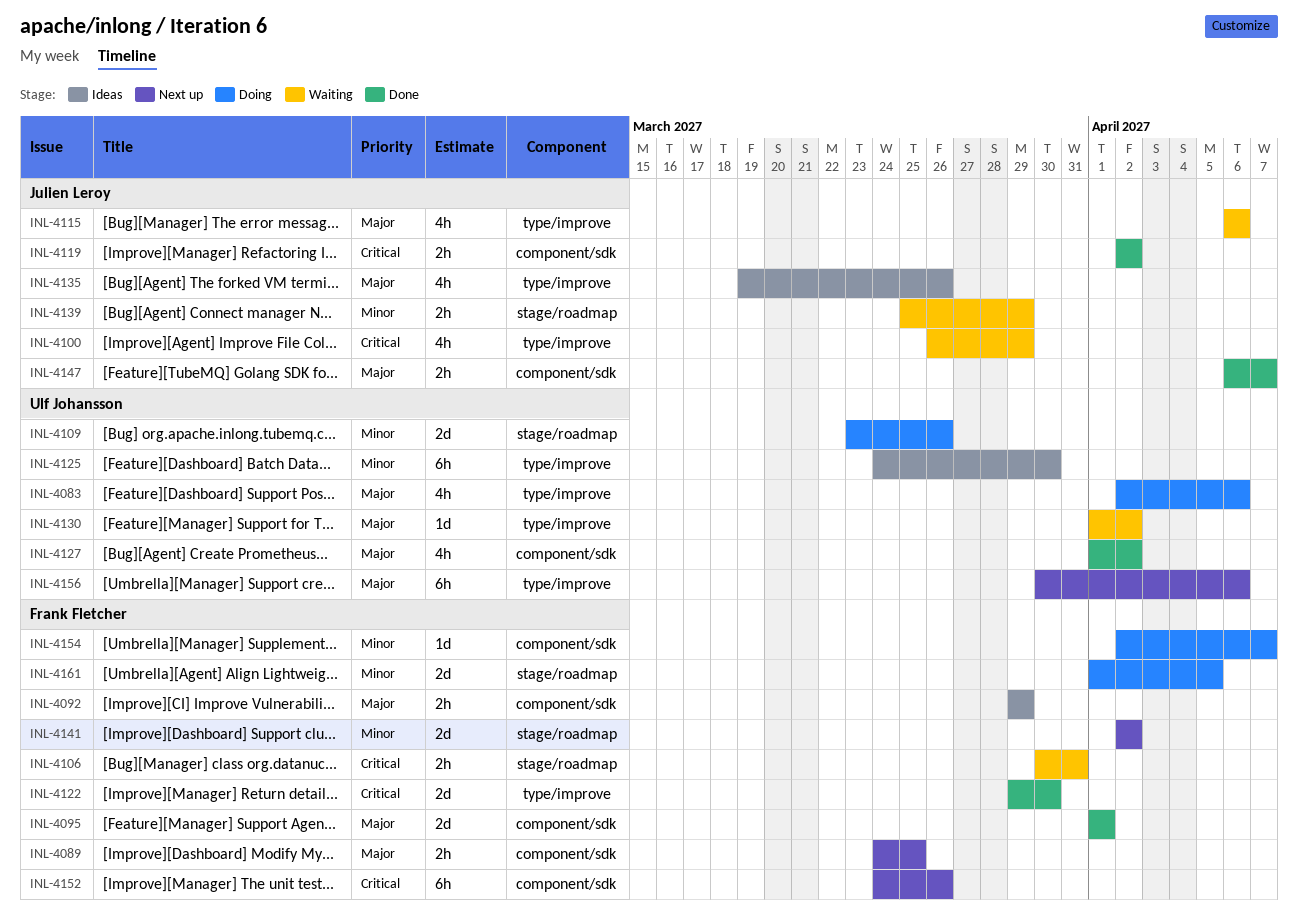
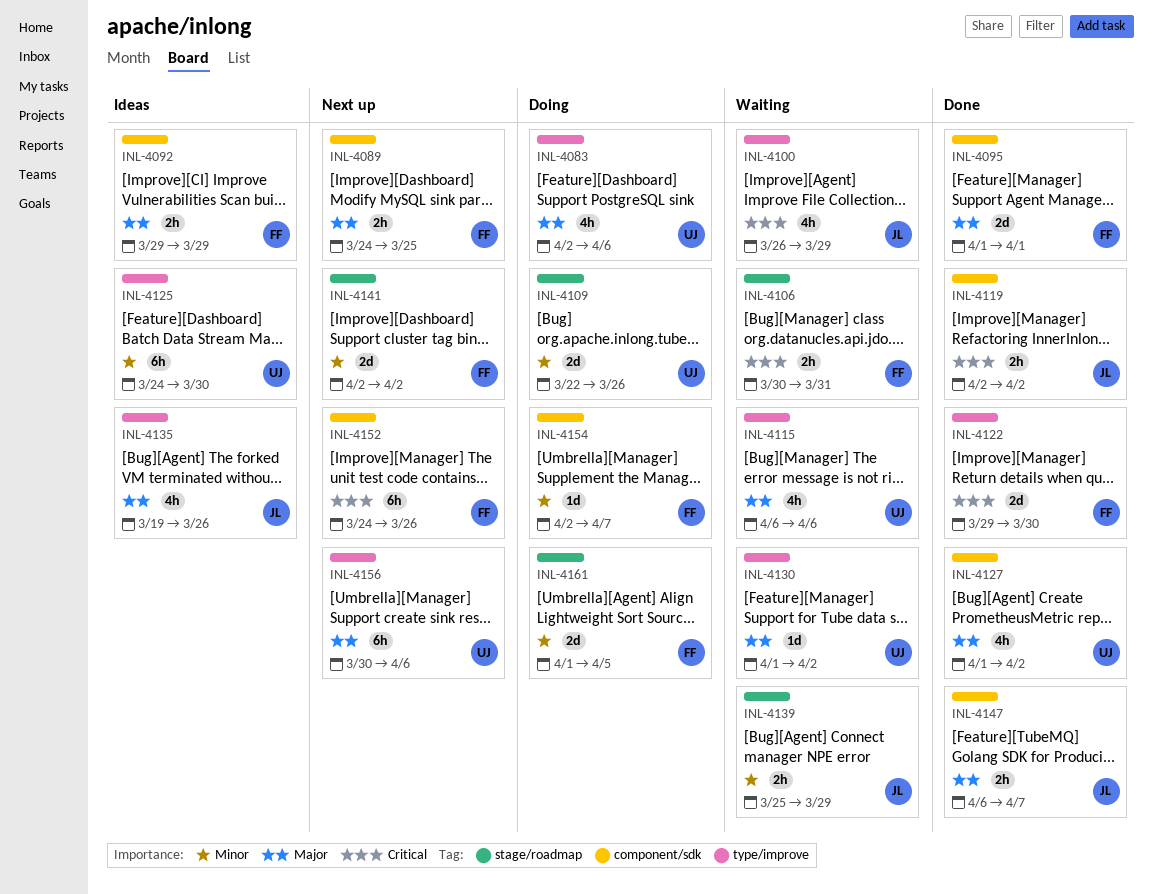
INL-4109, start: Mar 23 -> Mar 22
INL-4115, owner: Julien Leroy -> Ulf Johansson

